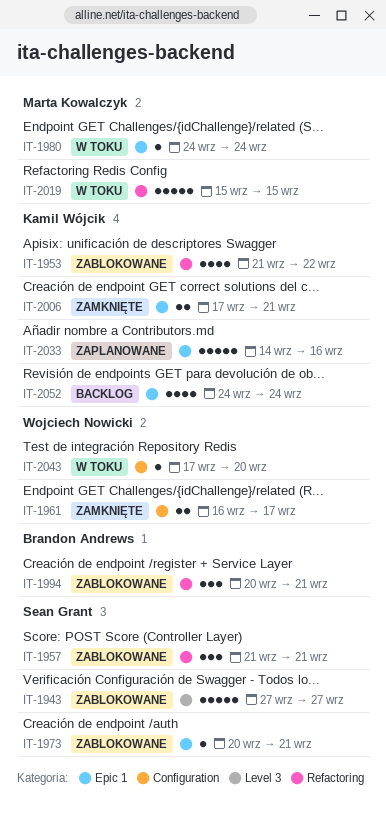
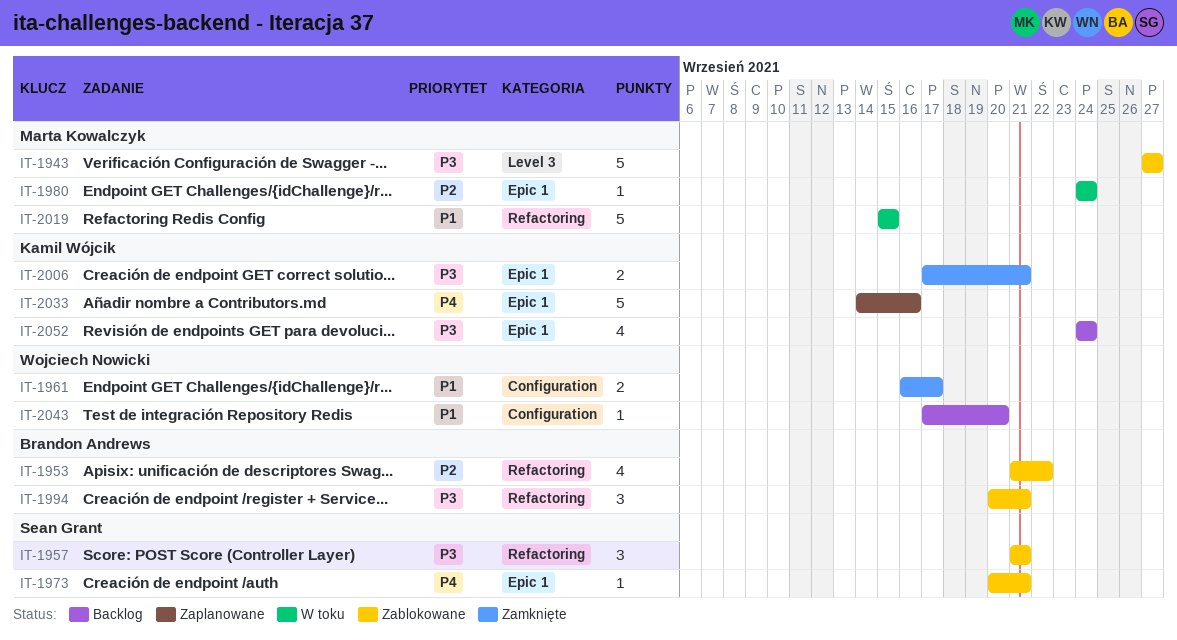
IT-1943, owner: Sean Grant -> Marta Kowalczyk
IT-1953, owner: Kamil Wójcik -> Brandon Andrews
IT-2043, status: W toku -> Backlog

